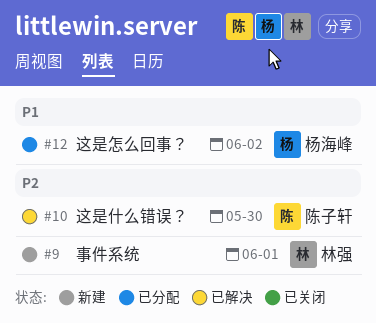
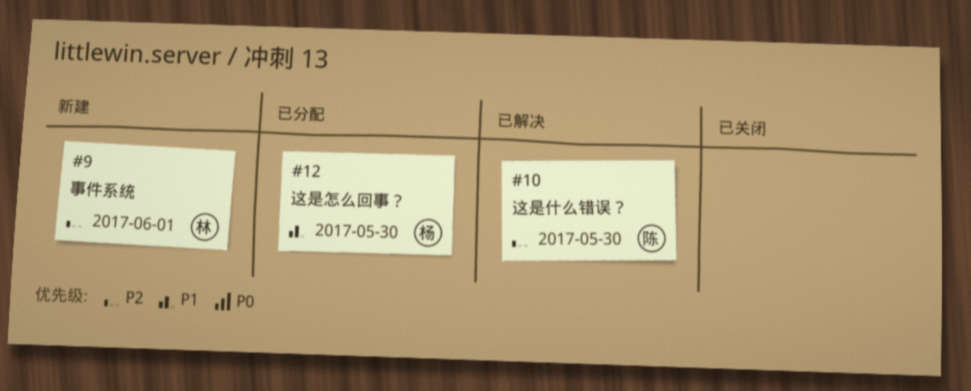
#12, due: Jun 2 -> May 30

